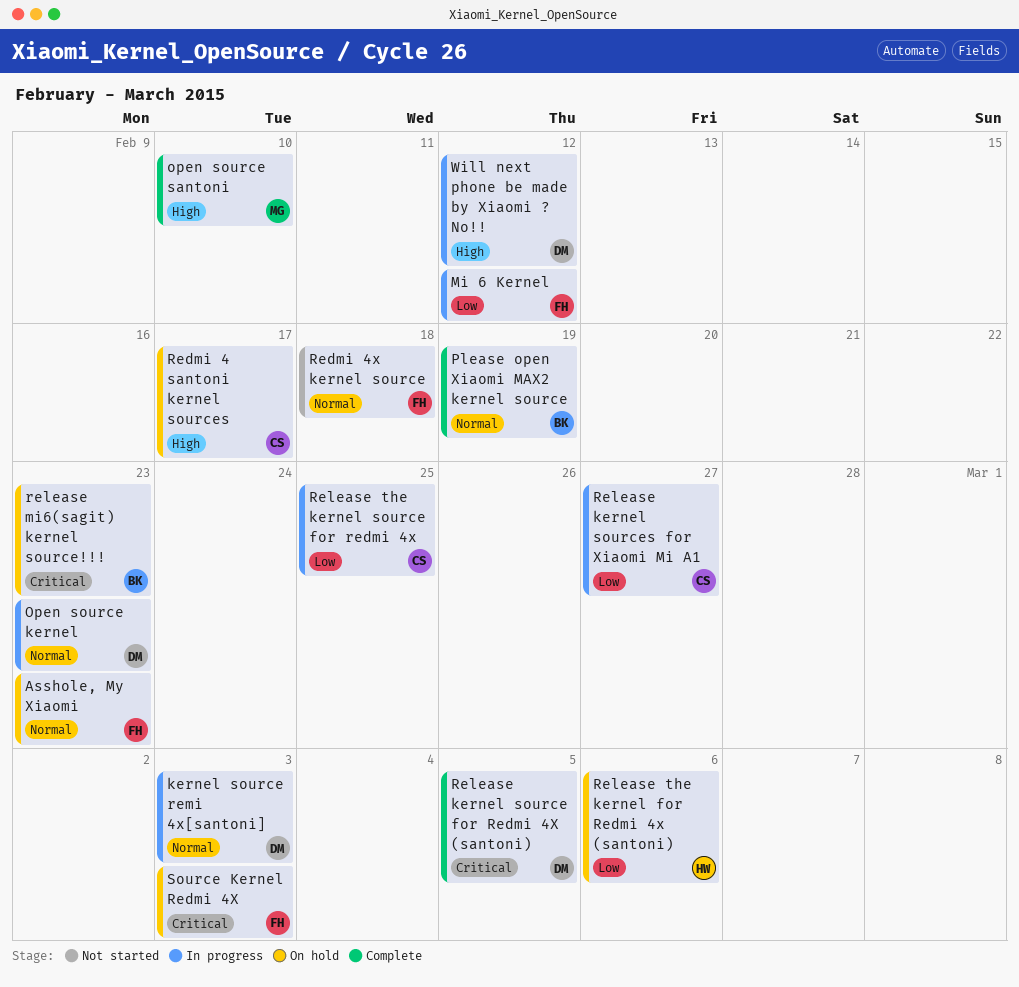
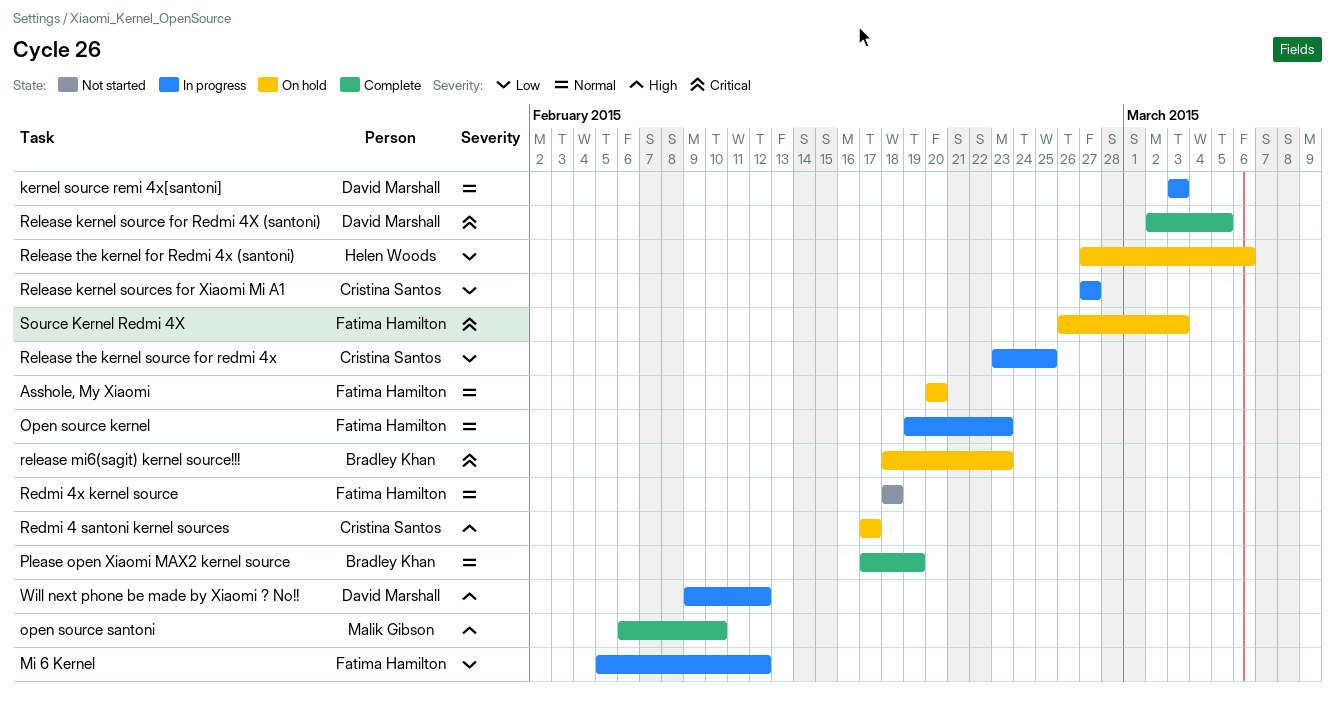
Asshole, My Xiaomi, due: Feb 23 -> Feb 20
Open source kernel, owner: David Marshall -> Fatima Hamilton

